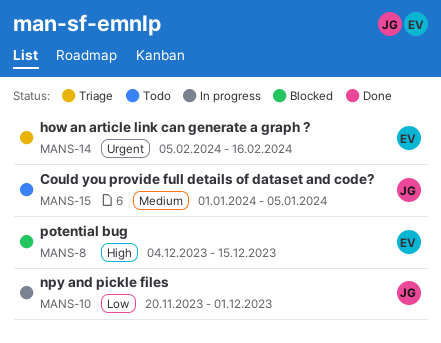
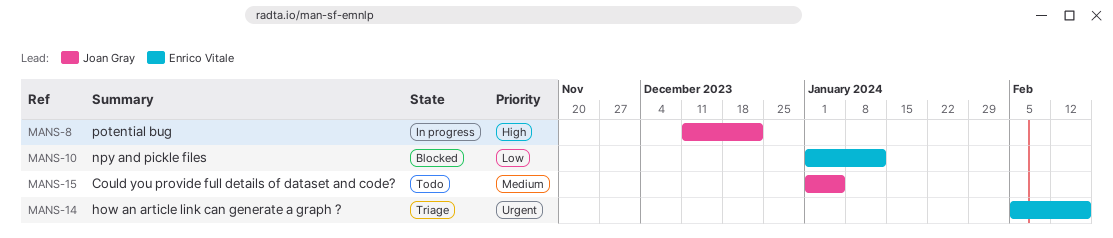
MANS-8, status: Blocked -> In progress
MANS-8, owner: Enrico Vitale -> Joan Gray
MANS-8, start: Dec 4 -> Dec 11
MANS-8, due: Dec 15 -> Dec 22
MANS-10, status: In progress -> Blocked
MANS-10, owner: Joan Gray -> Enrico Vitale
MANS-10, start: Nov 20 -> Jan 1
MANS-10, due: Dec 1 -> Jan 12

